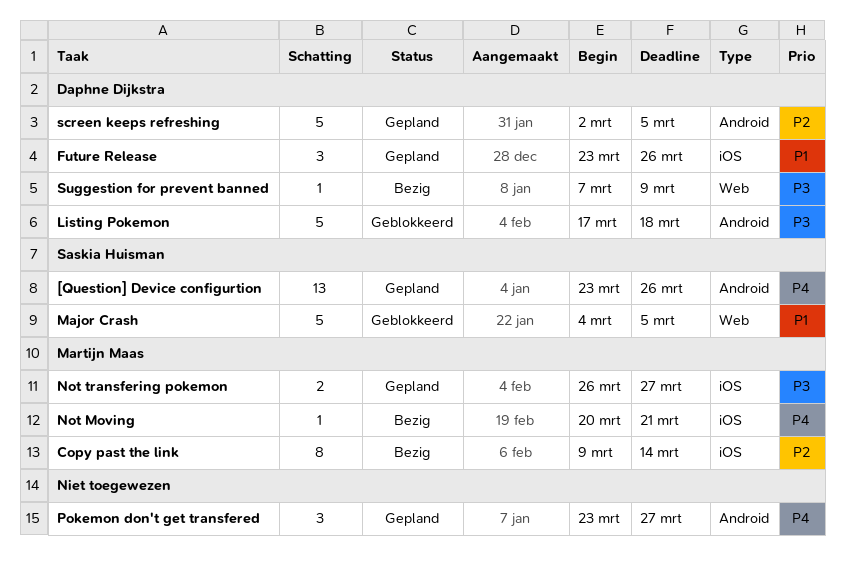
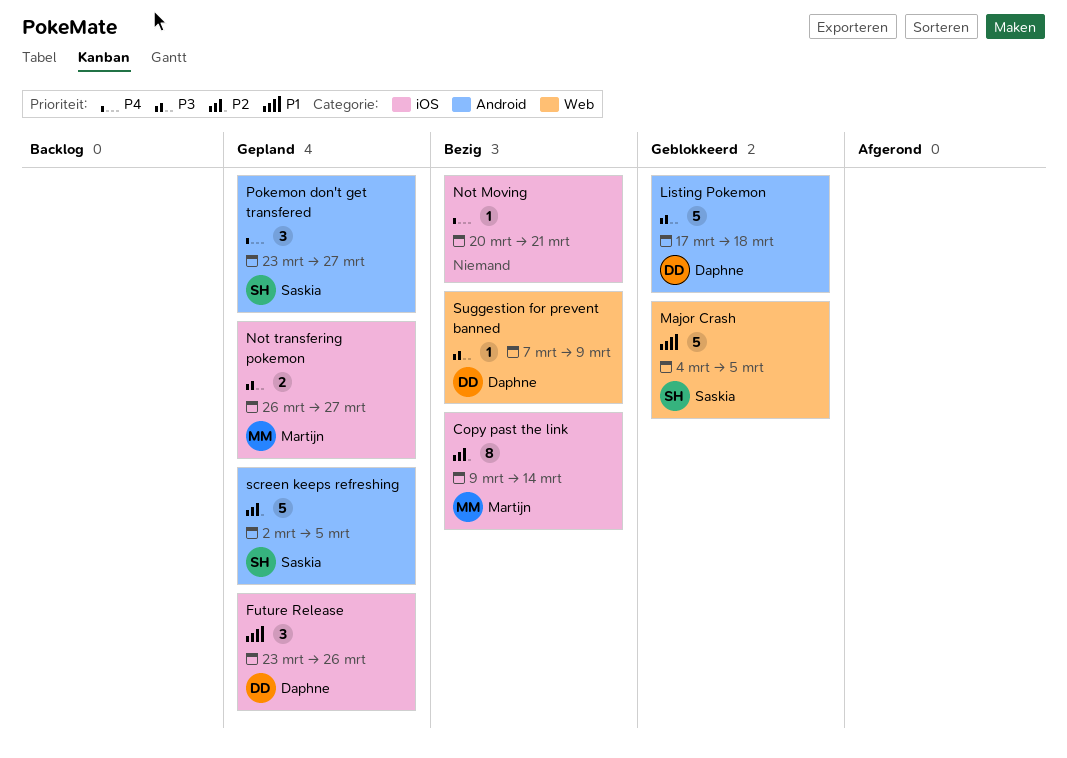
[Question] Device configurtion: present -> none
Not Moving, owner: Martijn Maas -> none
Pokemon don't get transfered, owner: none -> Saskia Huisman
screen keeps refreshing, owner: Daphne Dijkstra -> Saskia Huisman

